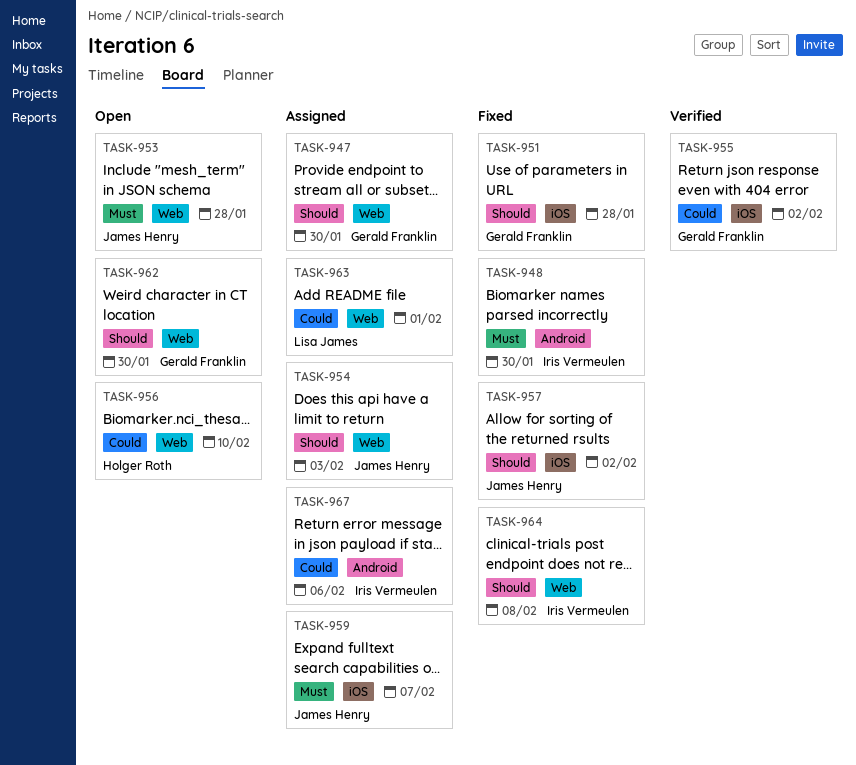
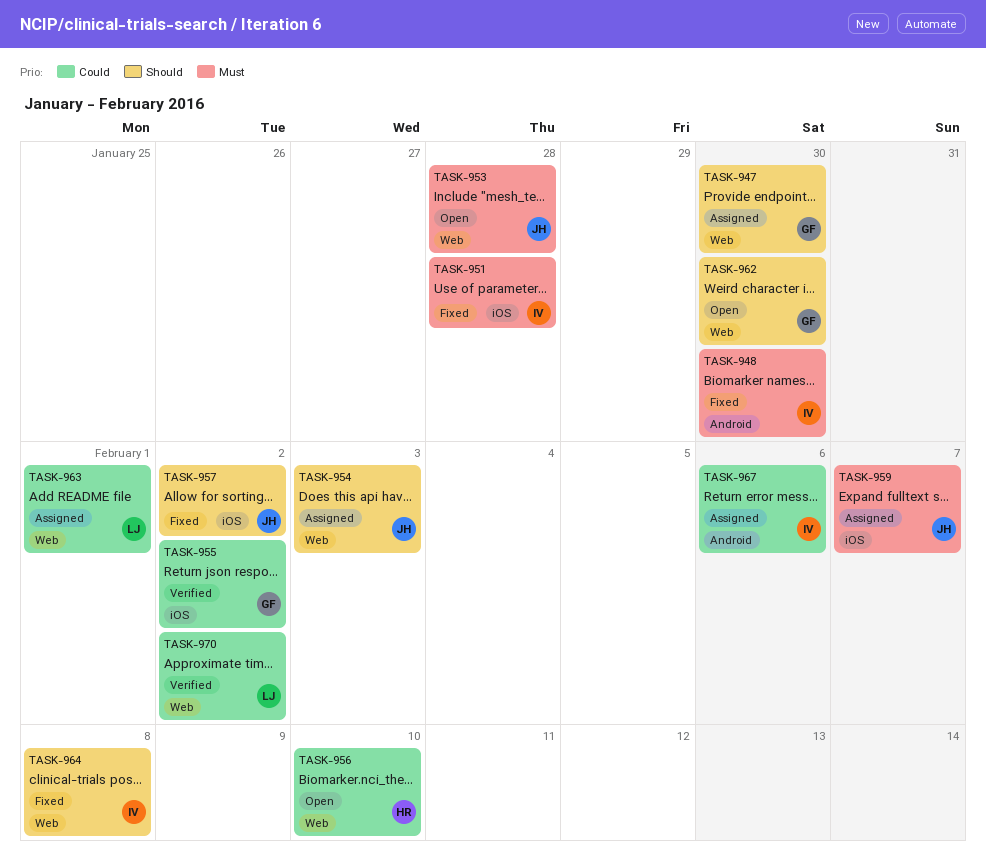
TASK-951, owner: Gerald Franklin -> Iris Vermeulen
TASK-951, priority: Should -> Must
TASK-970: none -> present

